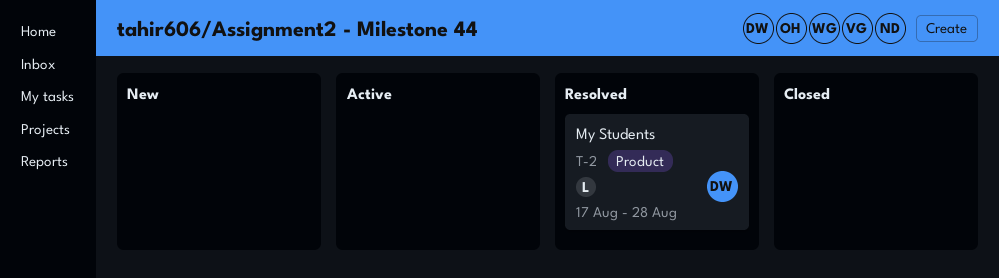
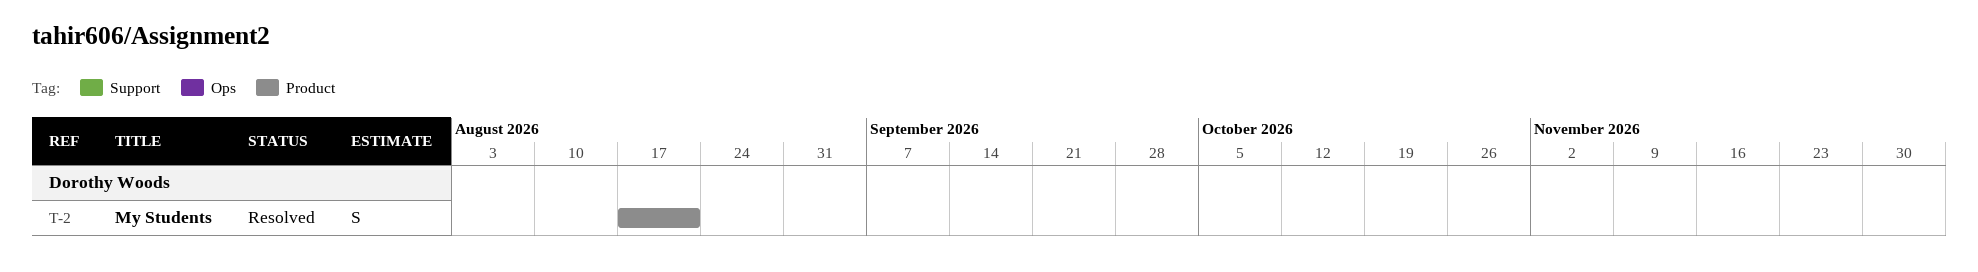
T-2, estimate: L -> S
T-2, due: Aug 28 -> Aug 21

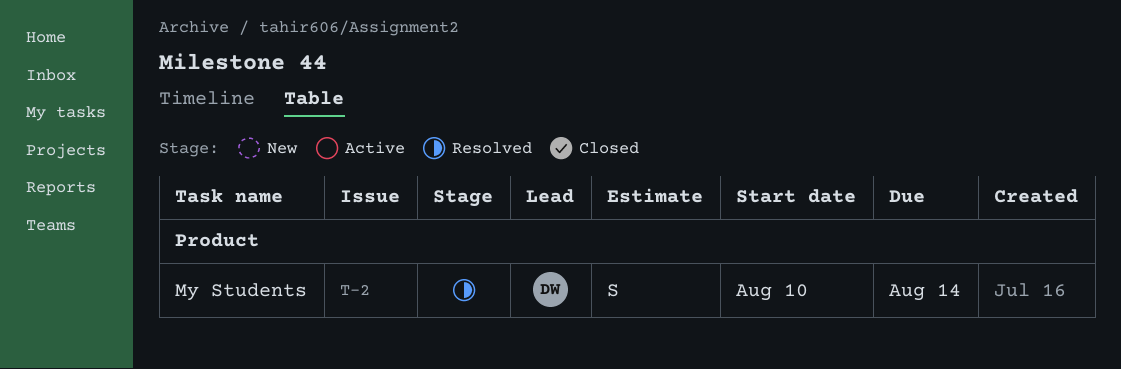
T-2, start: Aug 17 -> Aug 10
T-2, due: Aug 21 -> Aug 14

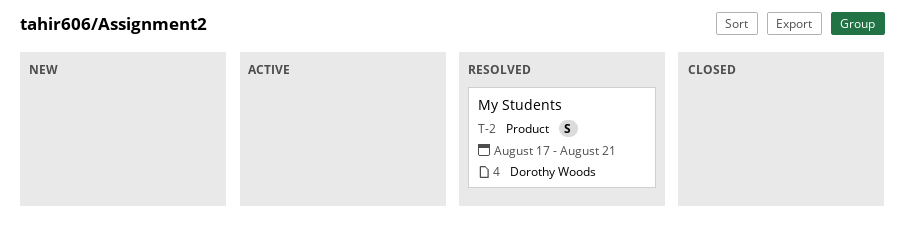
T-2, start: Aug 10 -> Aug 17
T-2, due: Aug 14 -> Aug 21

